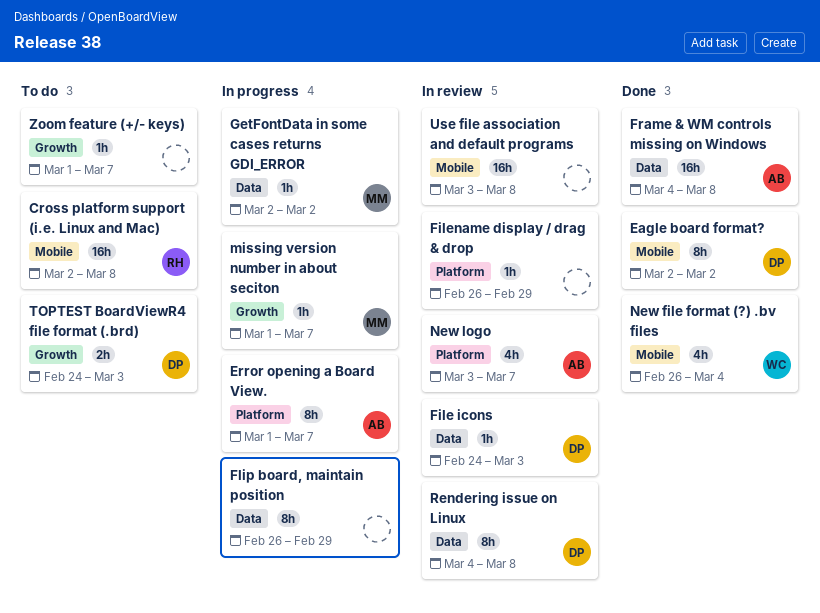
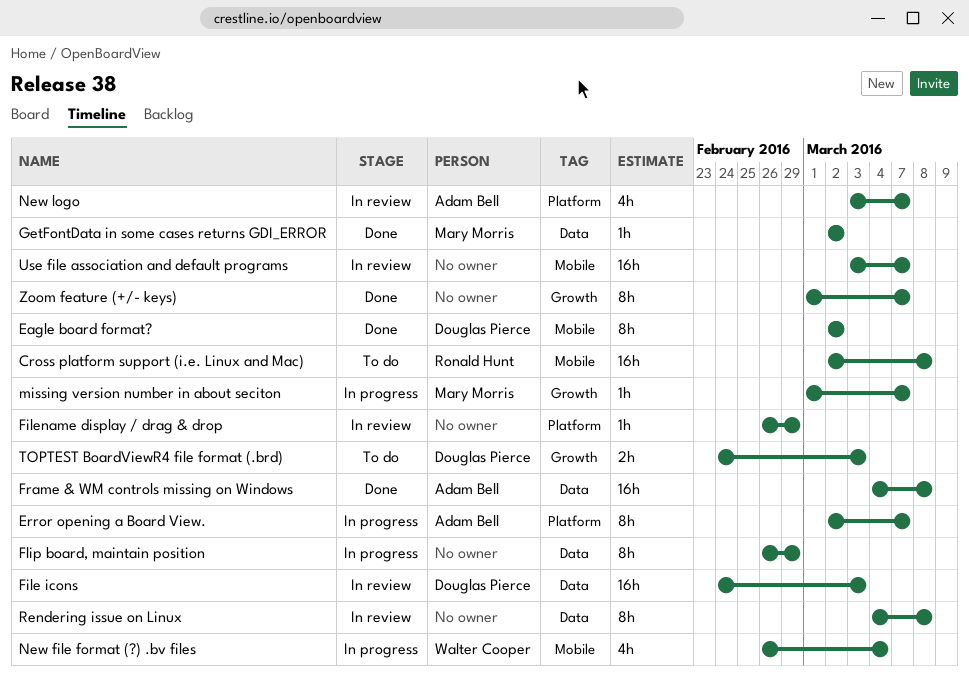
Error opening a Board View., start: Mar 1 -> Mar 2
File icons, estimate: 1h -> 16h
GetFontData in some cases returns GDI_ERROR, status: In progress -> Done
New file format (?) .bv files, status: Done -> In progress
Rendering issue on Linux, owner: Douglas Pierce -> none
Use file association and default programs, due: Mar 8 -> Mar 7
Zoom feature (+/- keys), status: To do -> Done
Zoom feature (+/- keys), estimate: 1h -> 8h

